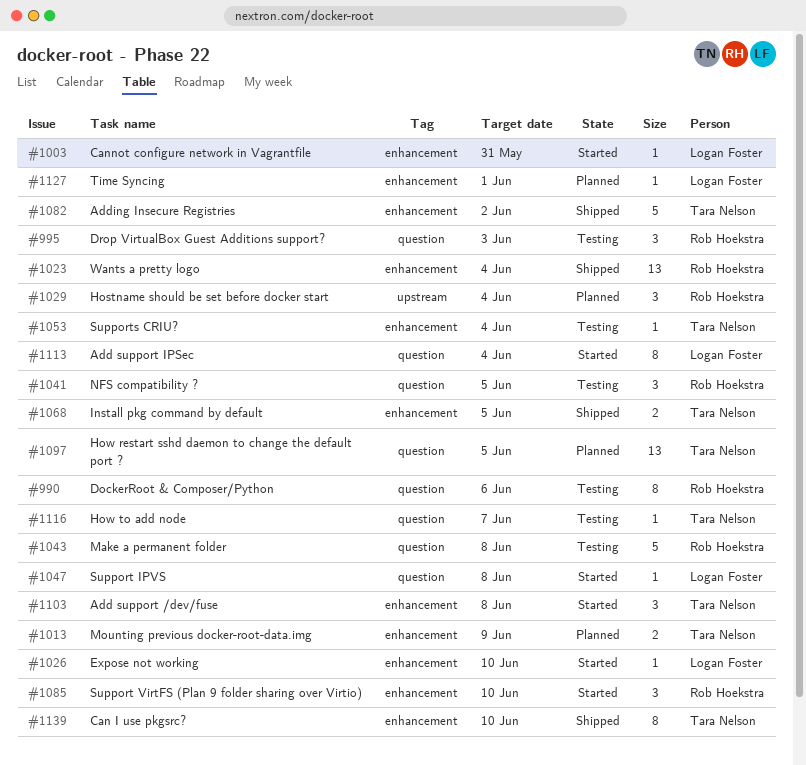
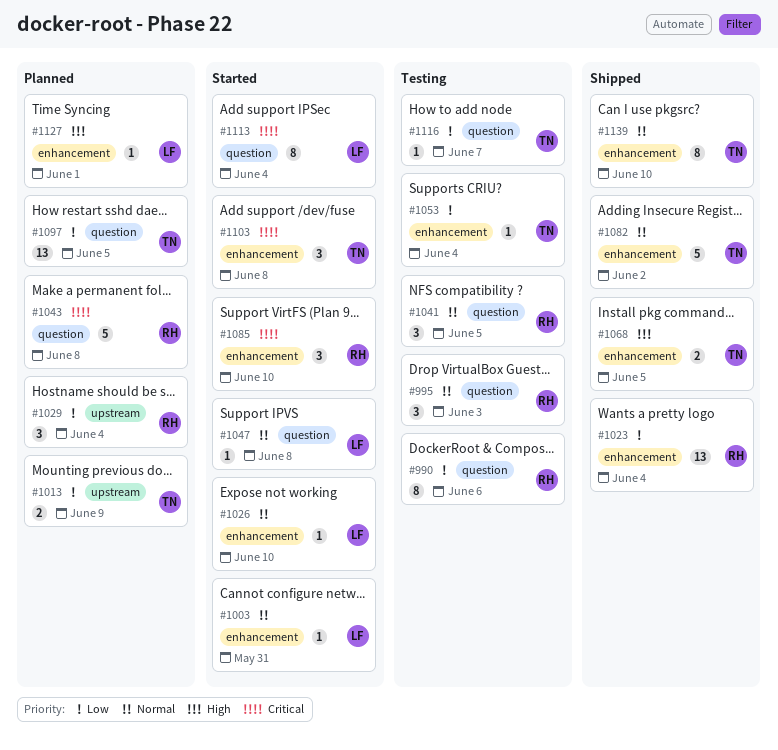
#1013, label: enhancement -> upstream
#1043, status: Testing -> Planned

